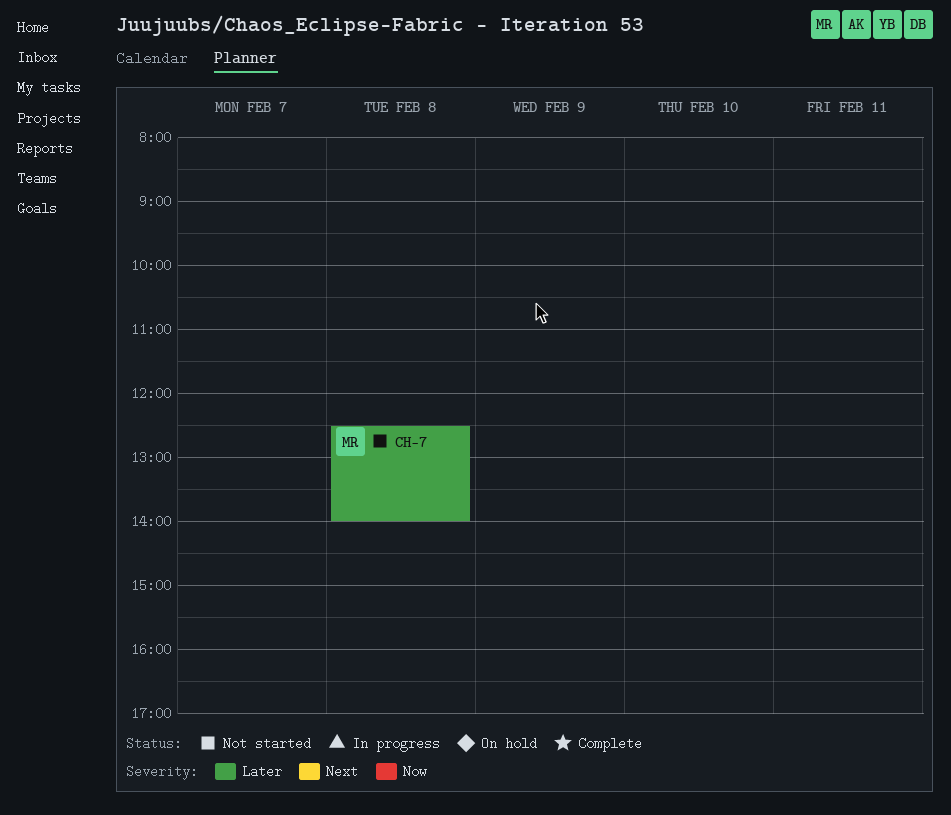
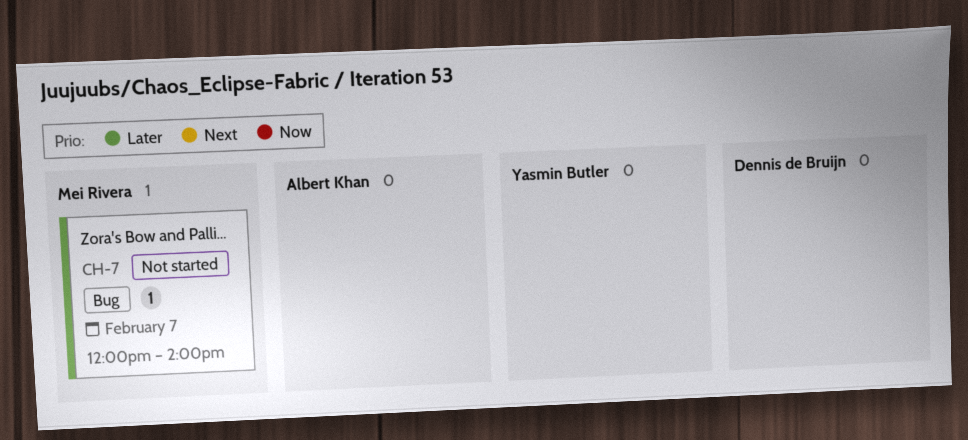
CH-7, day: Feb 8 -> Feb 7
CH-7, begins: 12:30 -> 12:00

